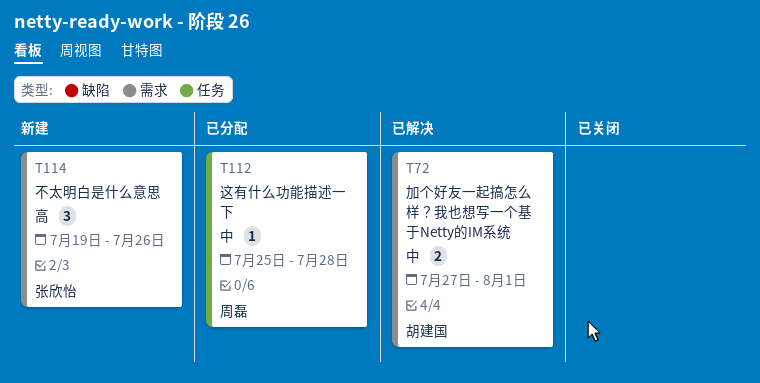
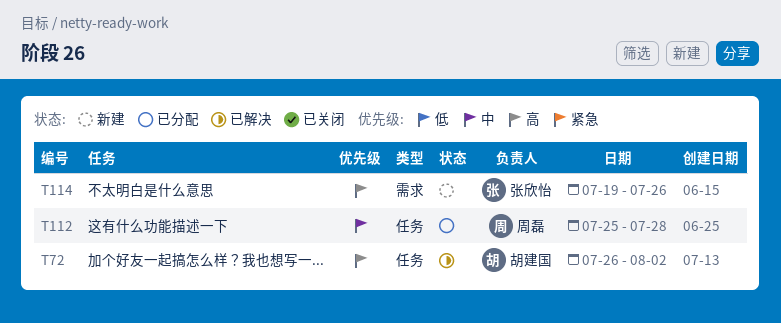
T72, priority: 中 -> 高
T72, label: 需求 -> 任务
T72, start: Jul 27 -> Jul 26
T72, due: Aug 1 -> Aug 2

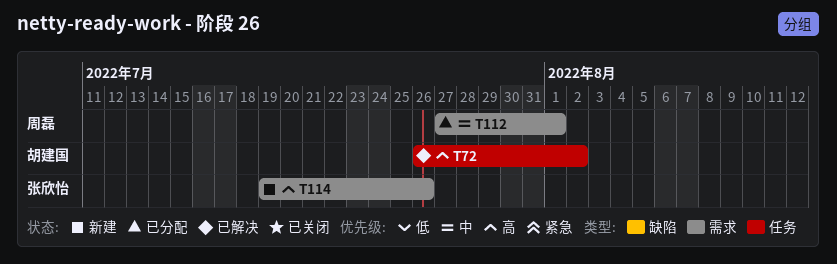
T112, label: 任务 -> 需求
T112, start: Jul 25 -> Jul 27
T112, due: Jul 28 -> Aug 1

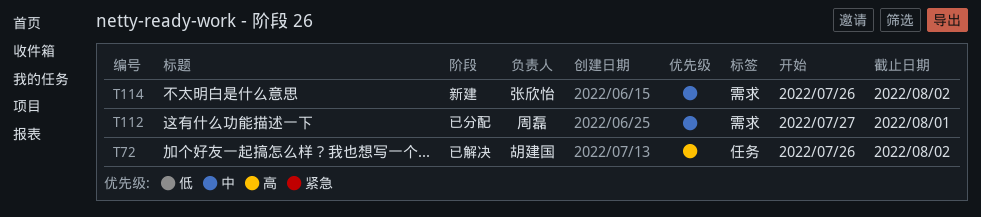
T114, priority: 高 -> 中
T114, start: Jul 19 -> Jul 26
T114, due: Jul 26 -> Aug 2

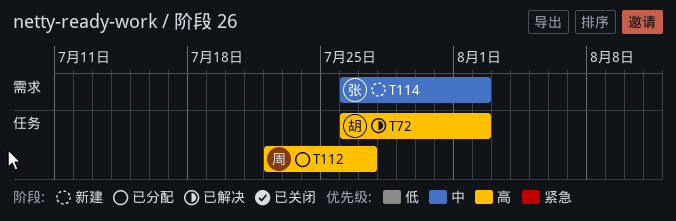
T112, priority: 中 -> 高
T112, label: 需求 -> 任务
T112, start: Jul 27 -> Jul 22
T112, due: Aug 1 -> Jul 27

